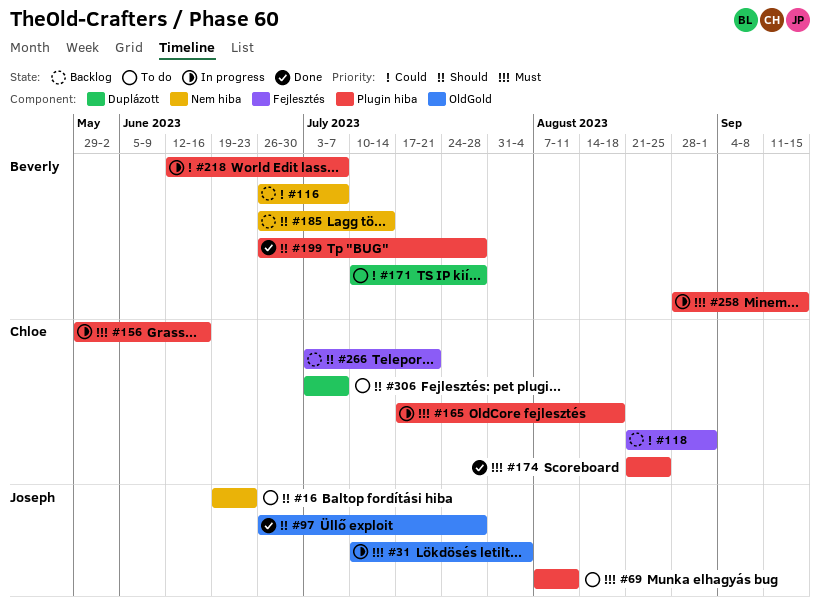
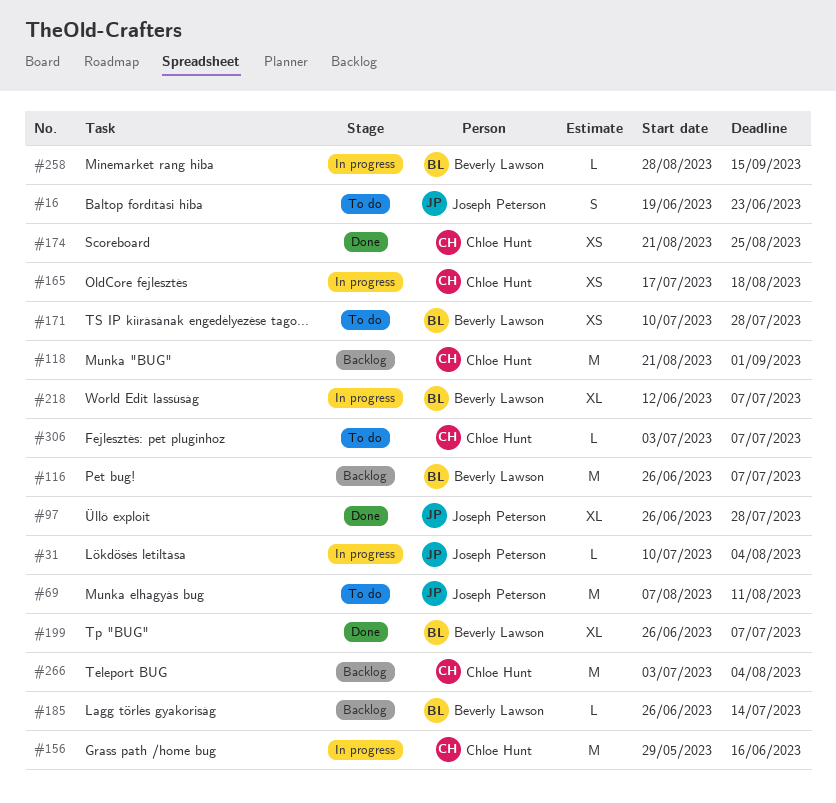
#199, due: Jul 28 -> Jul 7
#266, due: Jul 21 -> Aug 4

